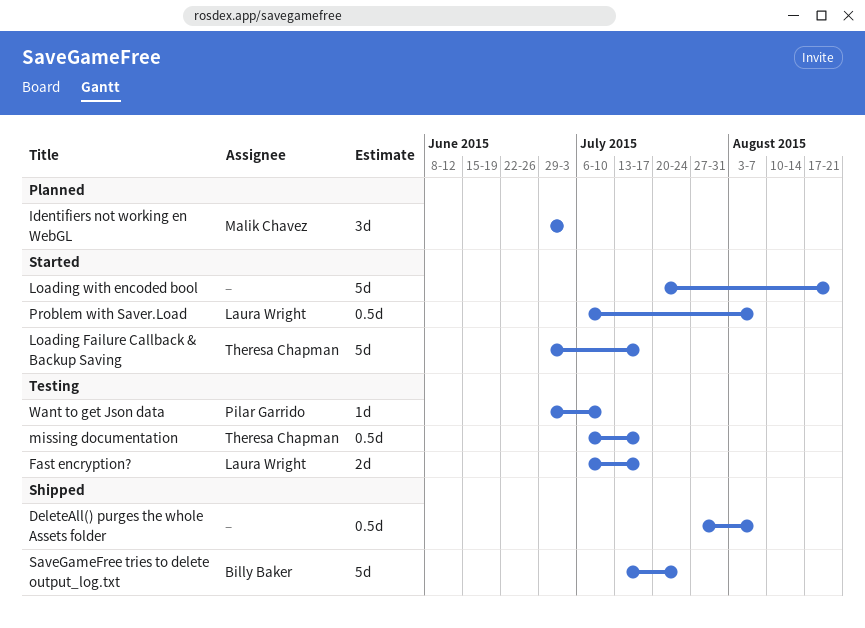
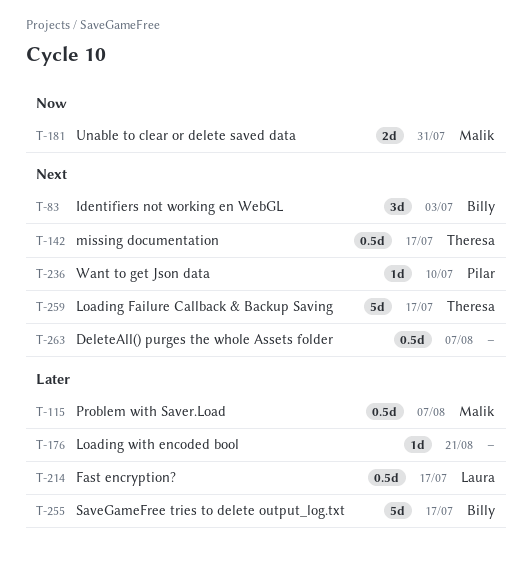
Fast encryption?, estimate: 2d -> 0.5d
Identifiers not working en WebGL, owner: Malik Chavez -> Billy Baker
Loading with encoded bool, estimate: 5d -> 1d
Problem with Saver.Load, owner: Laura Wright -> Malik Chavez
SaveGameFree tries to delete output_log.txt, due: Jul 24 -> Jul 17
Unable to clear or delete saved data: none -> present

